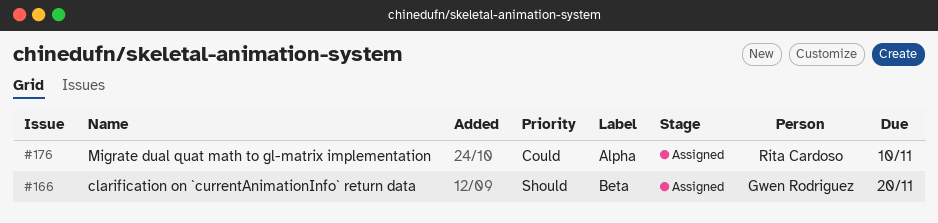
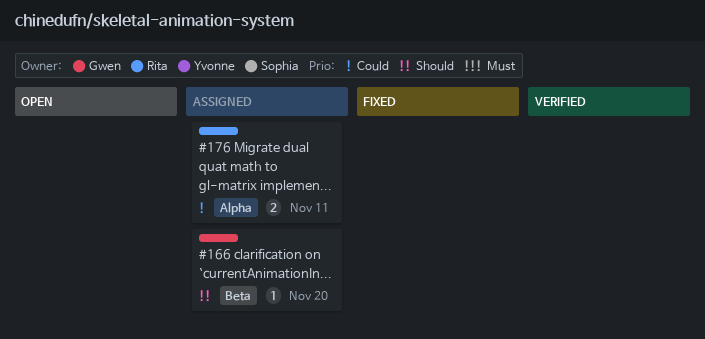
#176, due: Nov 10 -> Nov 11

